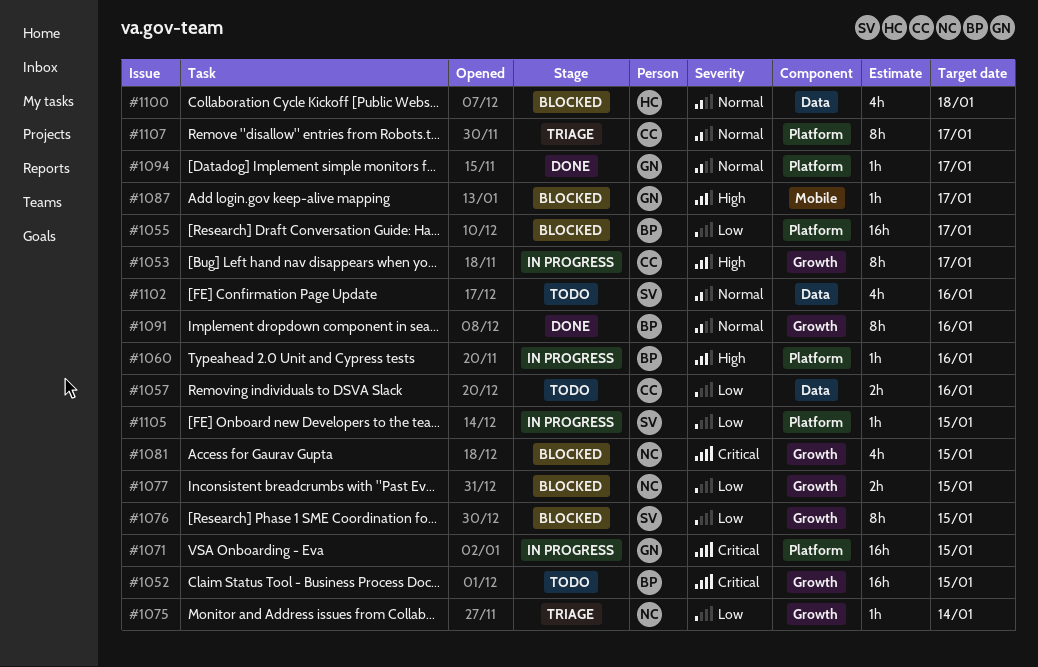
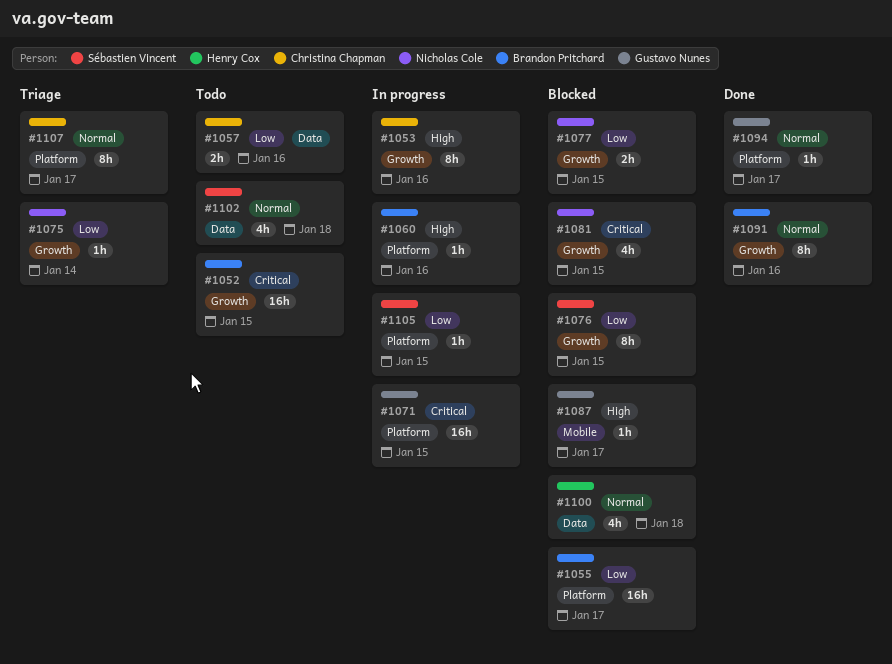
#1053, due: Jan 17 -> Jan 16
#1102, due: Jan 16 -> Jan 18

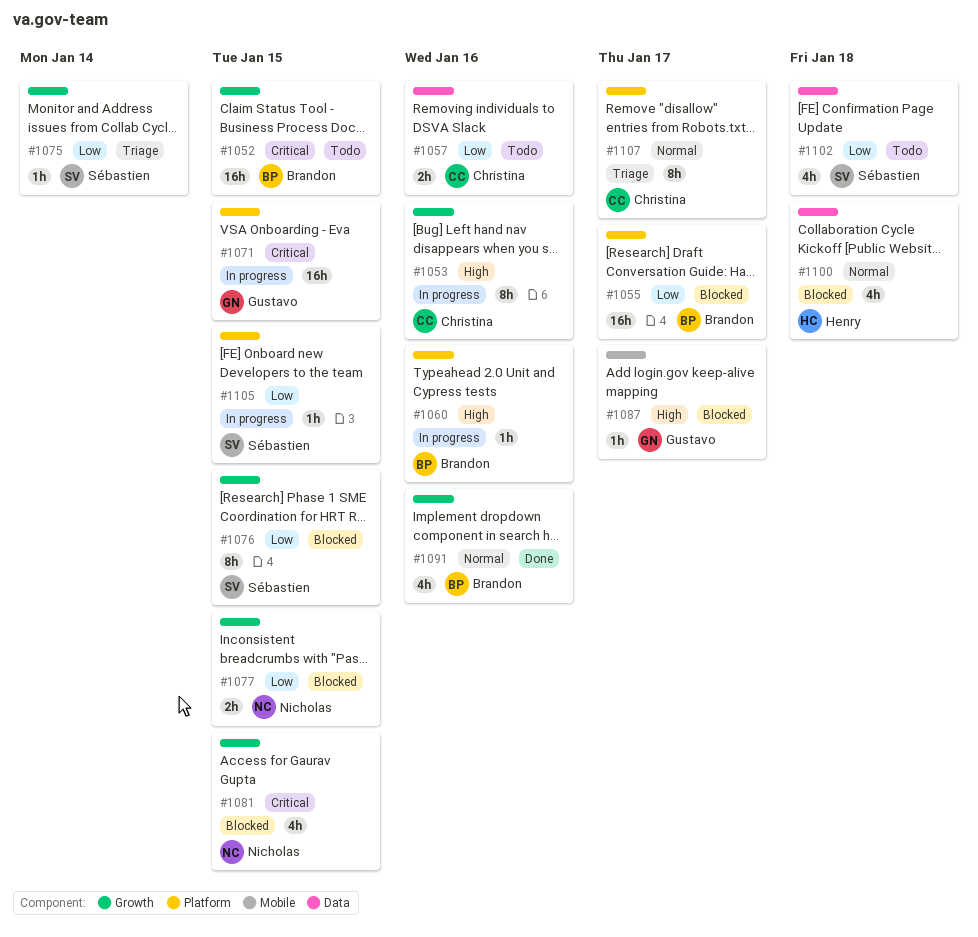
#1075, owner: Nicholas Cole -> Sébastien Vincent
#1091, estimate: 8h -> 4h
#1094: present -> none
#1102, priority: Normal -> Low

